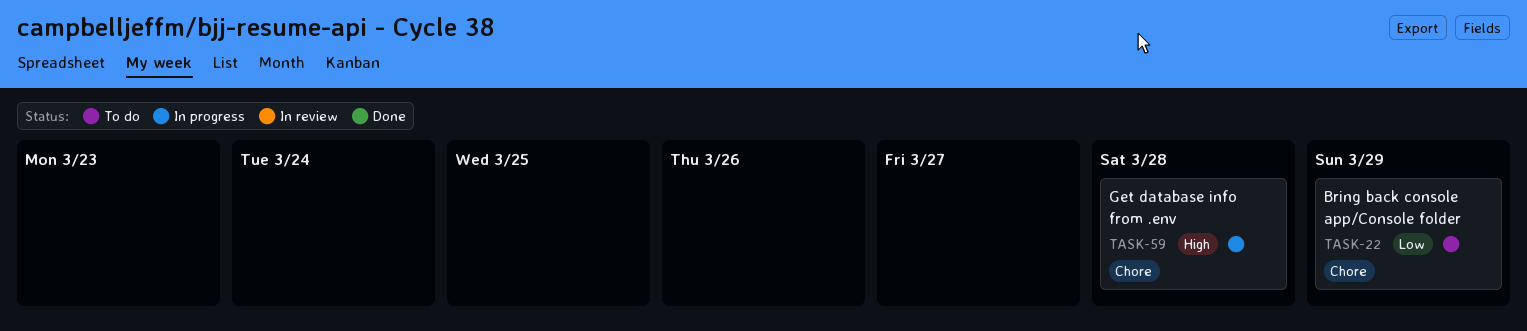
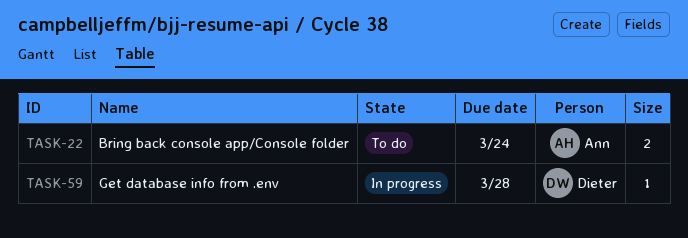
TASK-22, due: Mar 29 -> Mar 24

